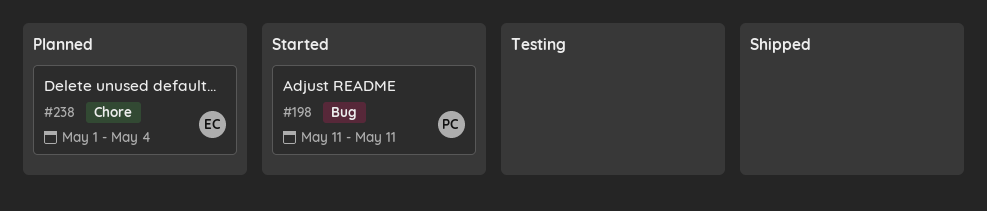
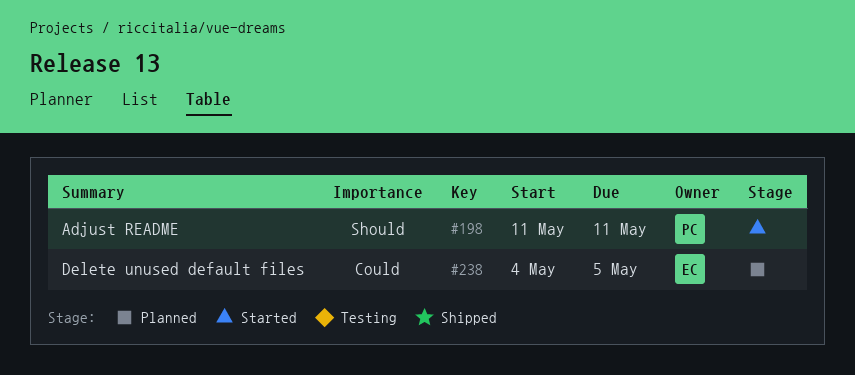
#238, start: May 1 -> May 4
#238, due: May 4 -> May 5

